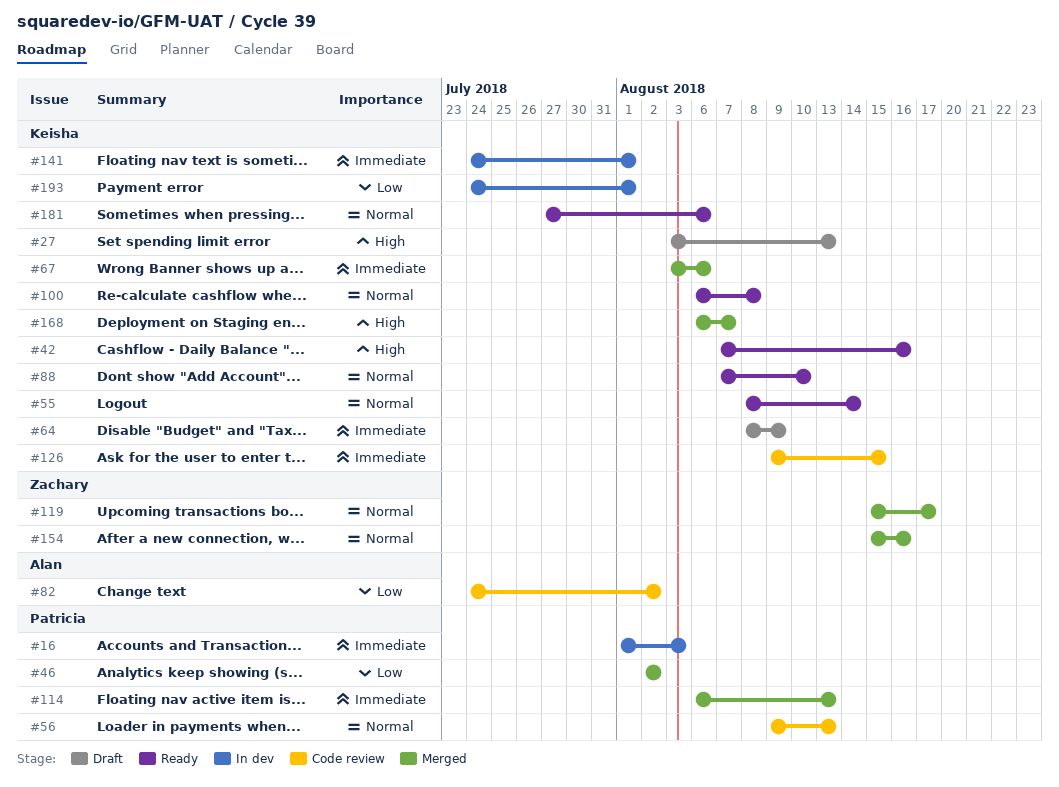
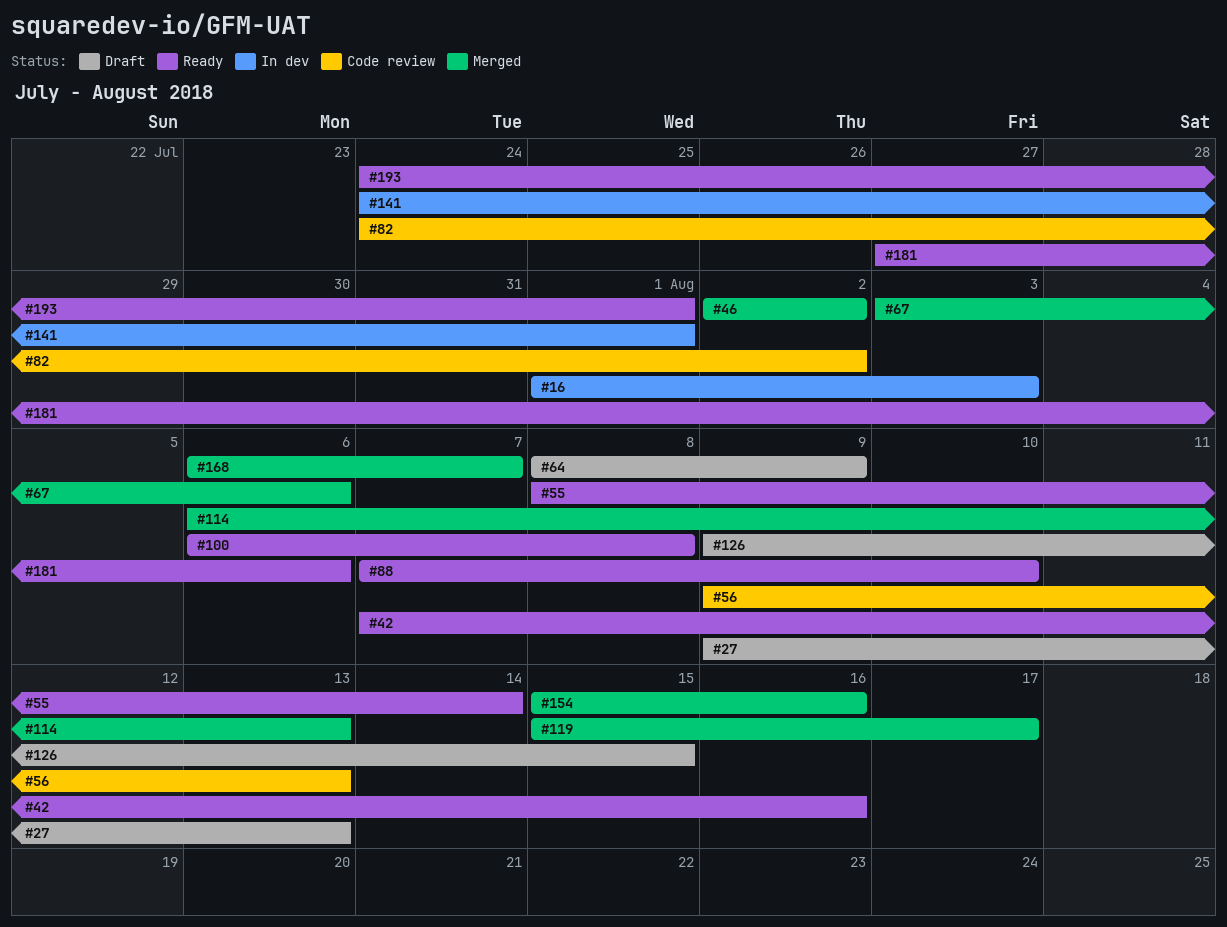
#27, start: Aug 3 -> Aug 9
#126, status: Code review -> Draft
#193, status: In dev -> Ready

